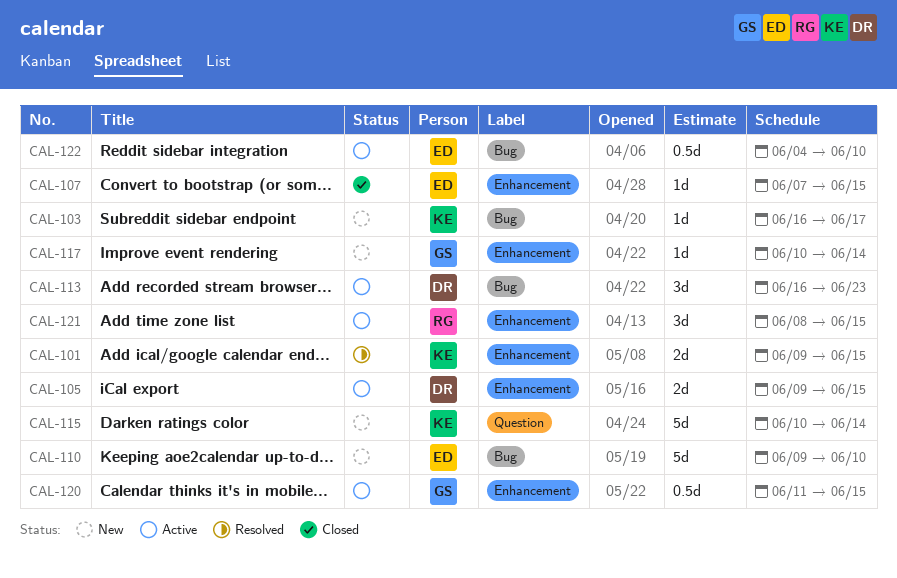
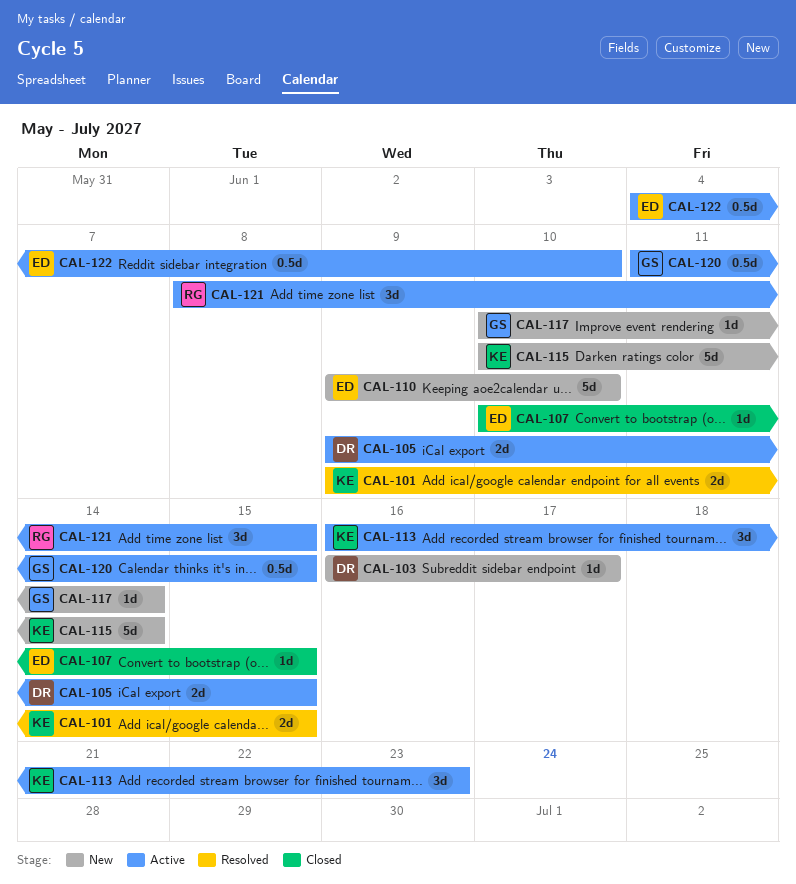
CAL-103, owner: KE -> DR
CAL-107, start: Jun 7 -> Jun 10
CAL-113, owner: DR -> KE

